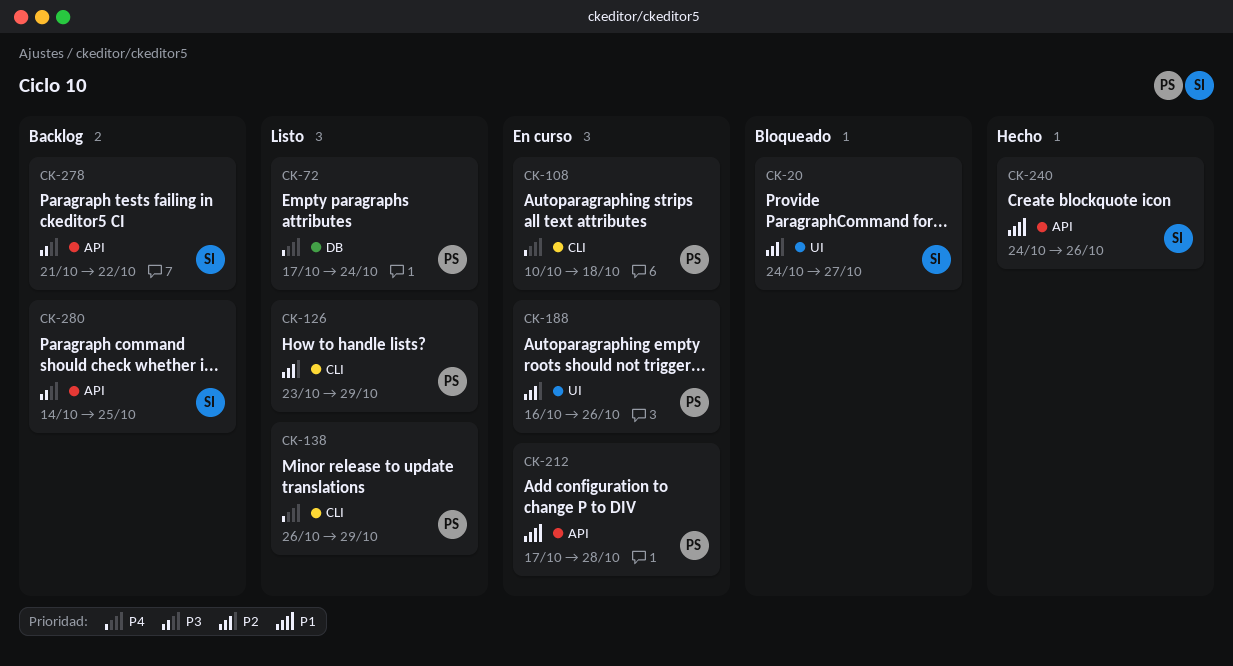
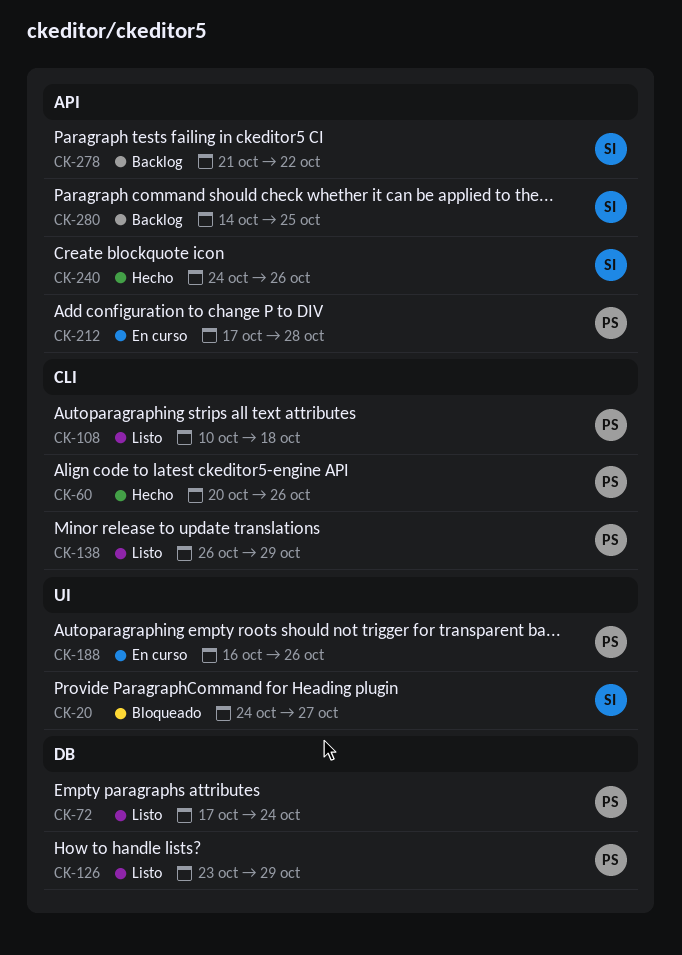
CK-60: none -> present
CK-108, status: En curso -> Listo
CK-126, label: CLI -> DB

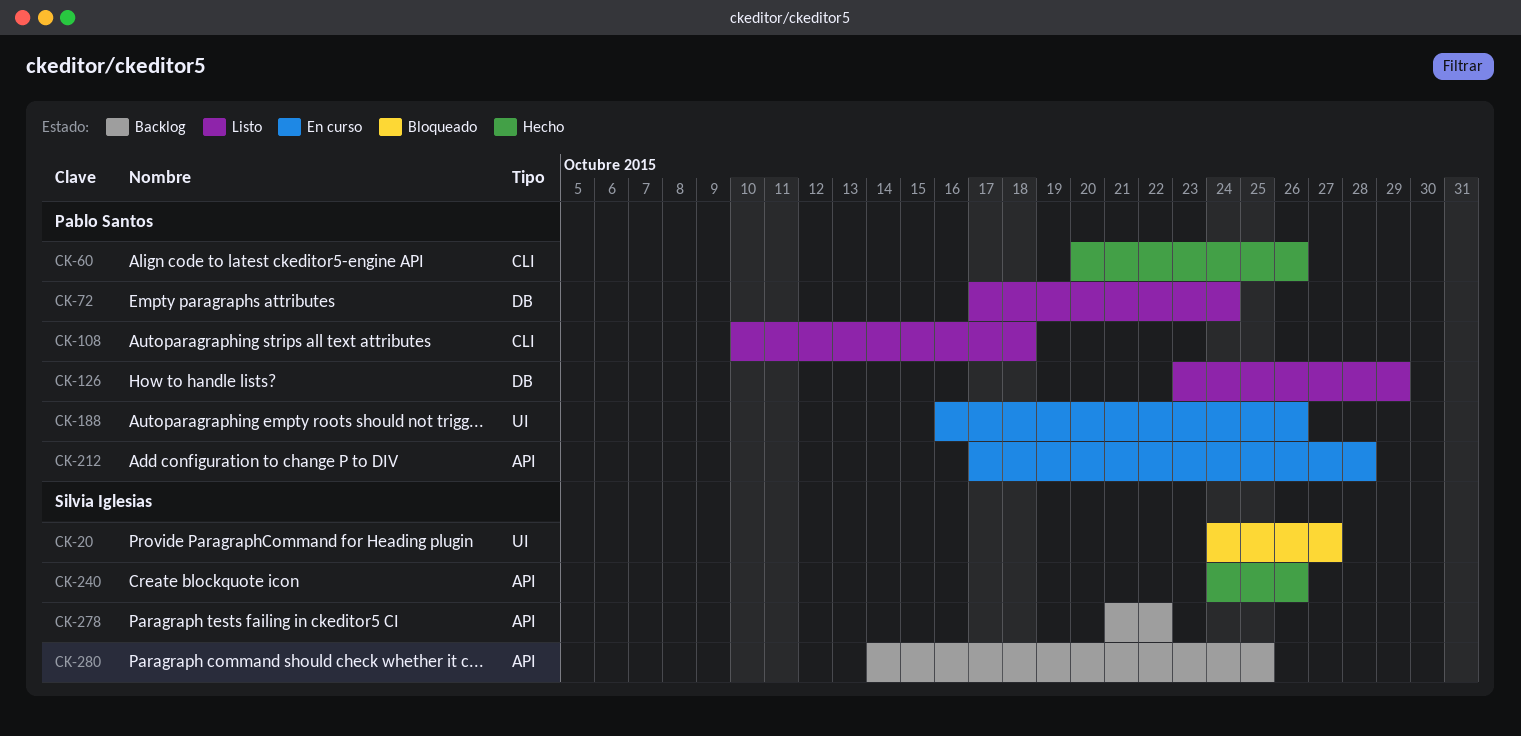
CK-138: present -> none

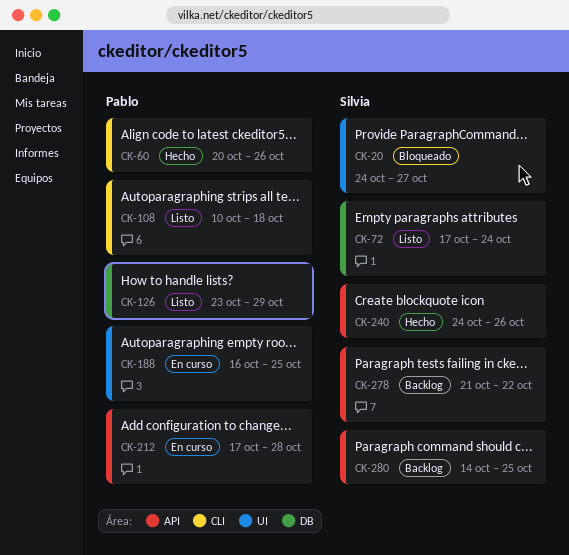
CK-72, owner: Pablo Santos -> Silvia Iglesias
CK-188, due: Oct 26 -> Oct 25

